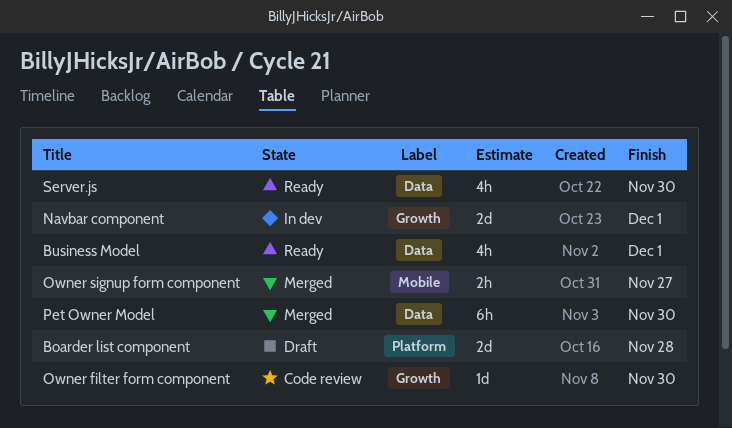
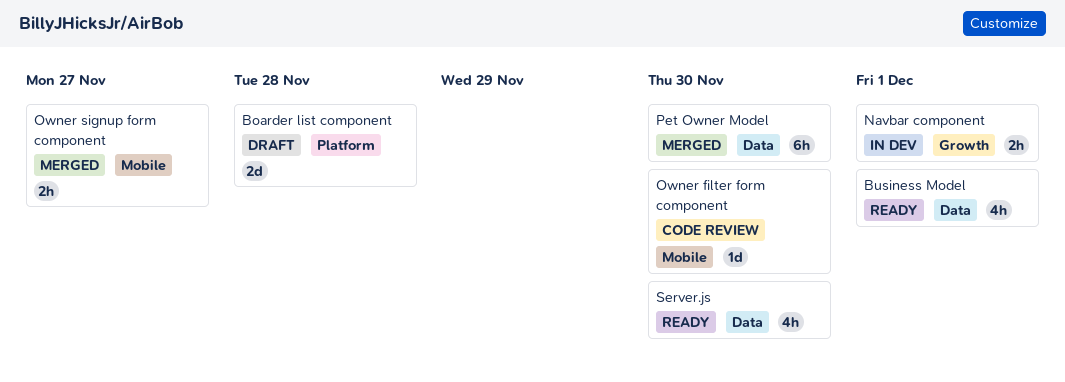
Navbar component, estimate: 2d -> 2h
Owner filter form component, label: Growth -> Mobile

